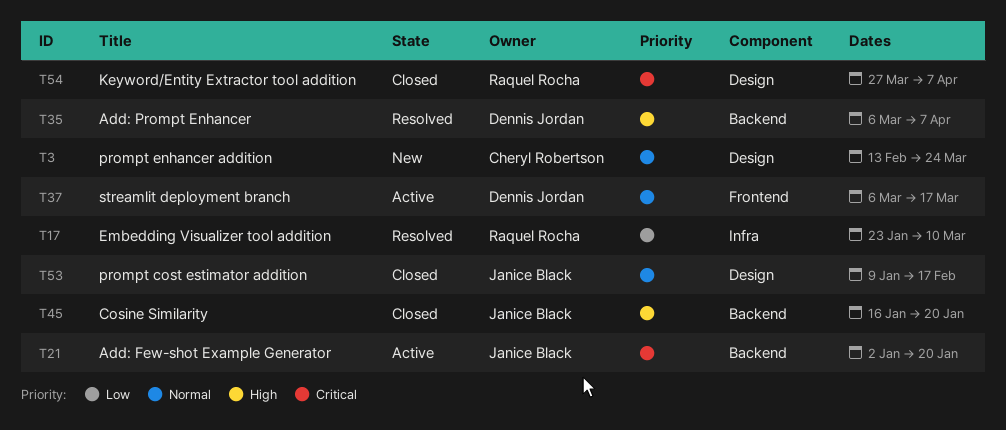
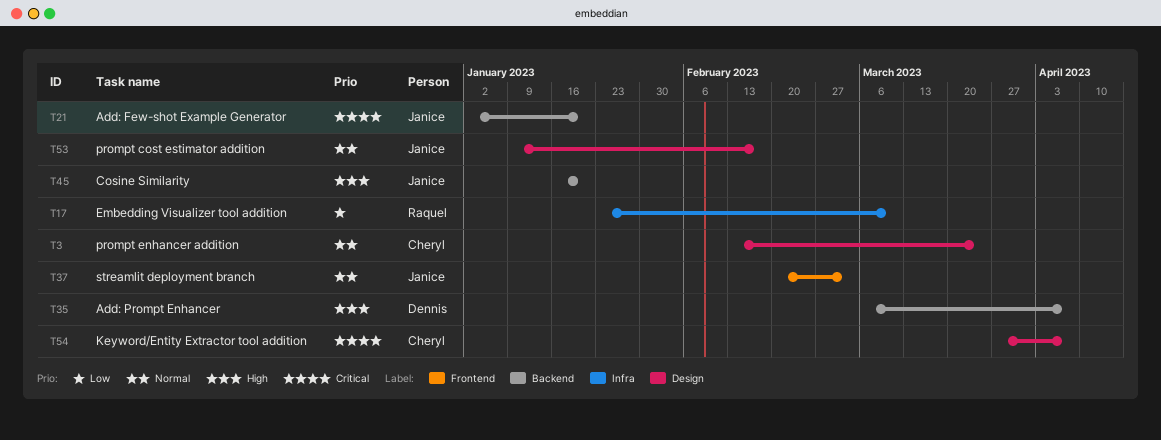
T37, owner: Dennis Jordan -> Janice Black
T37, start: Mar 6 -> Feb 20
T37, due: Mar 17 -> Mar 3
T54, owner: Raquel Rocha -> Cheryl Robertson

